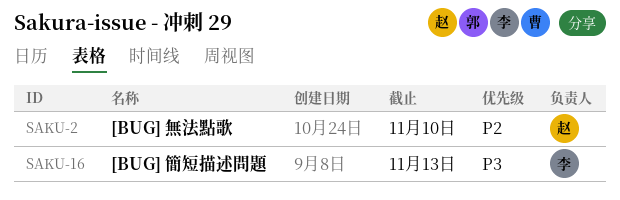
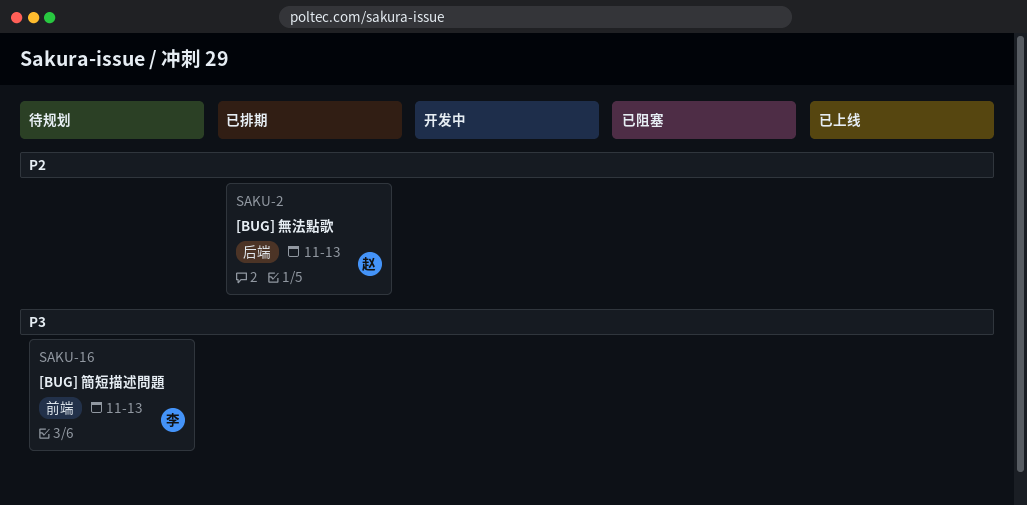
SAKU-2, due: Nov 10 -> Nov 13

